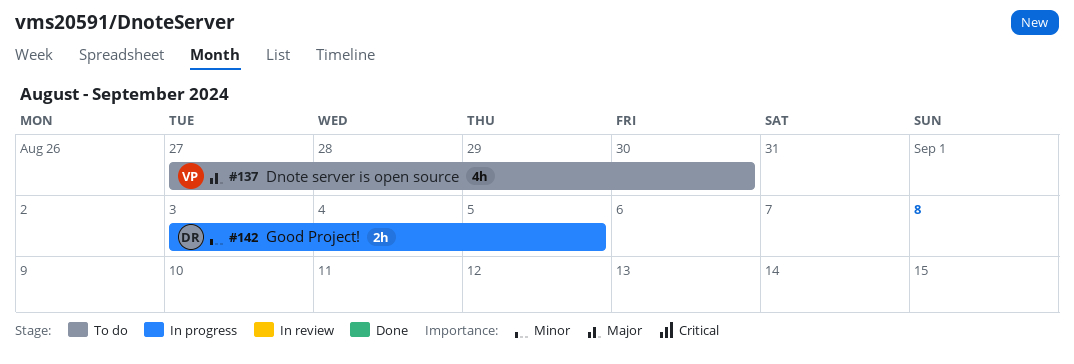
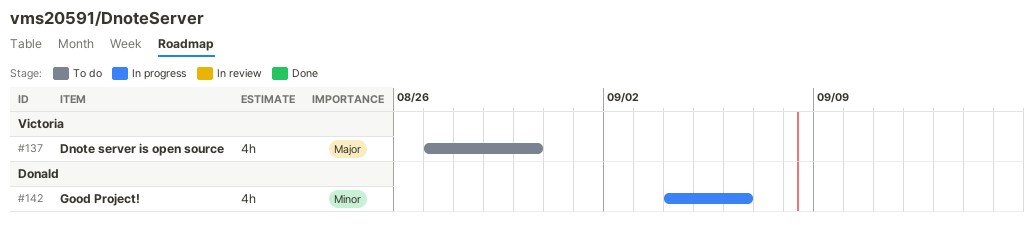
#142, estimate: 2h -> 4h
#142, start: Sep 3 -> Sep 4
#142, due: Sep 5 -> Sep 6

